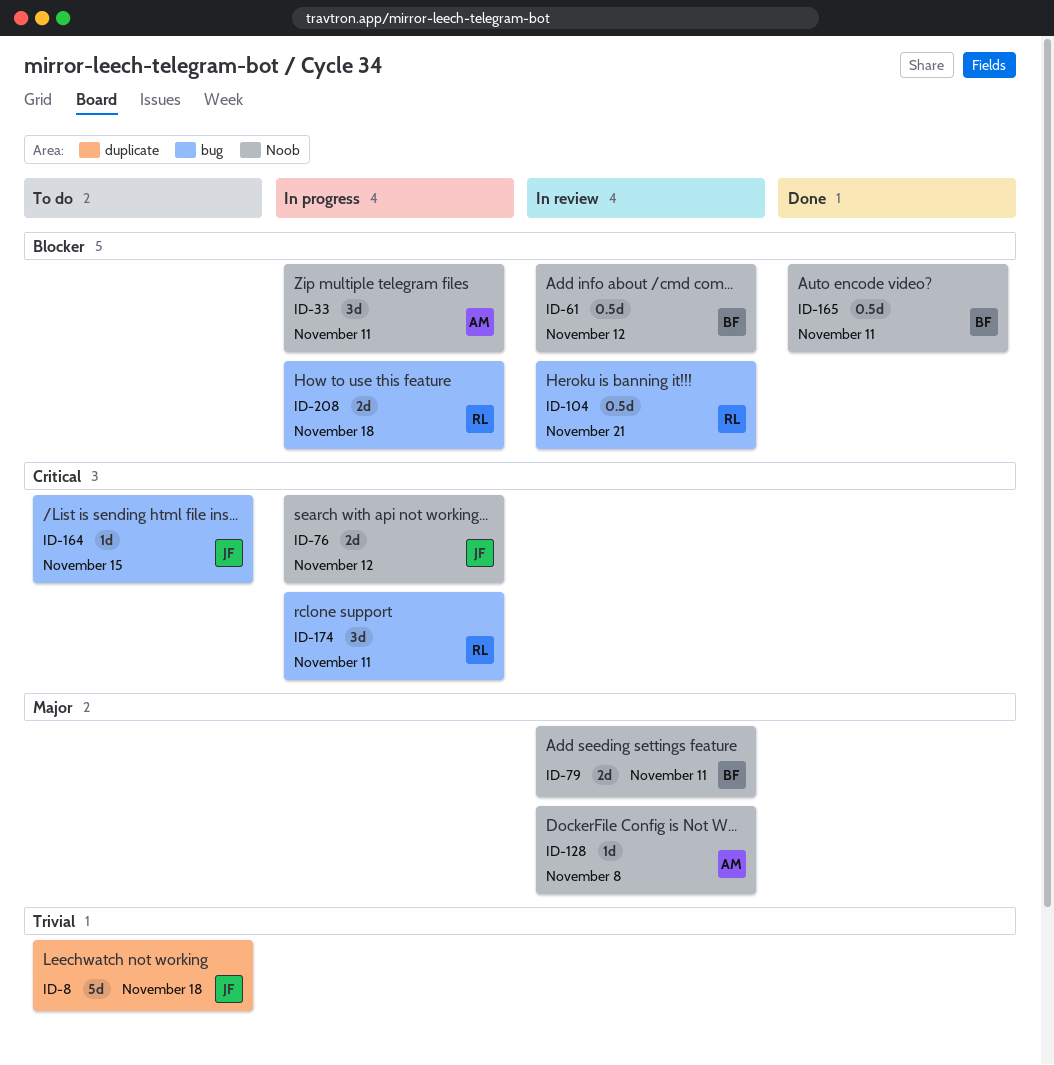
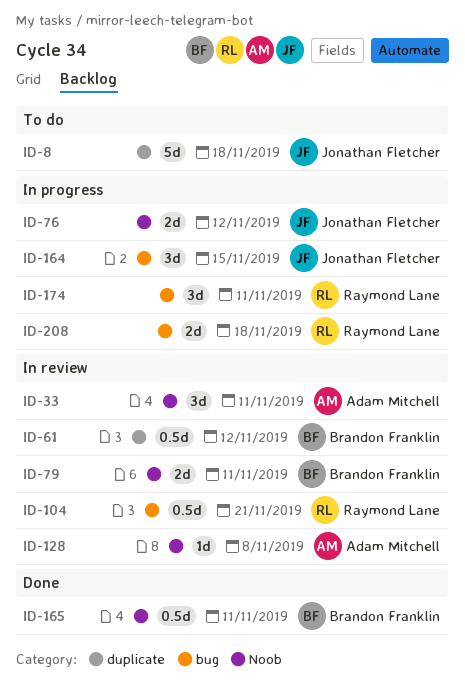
ID-33, status: In progress -> In review
ID-61, label: Noob -> duplicate
ID-164, status: To do -> In progress
ID-164, estimate: 1d -> 3d

